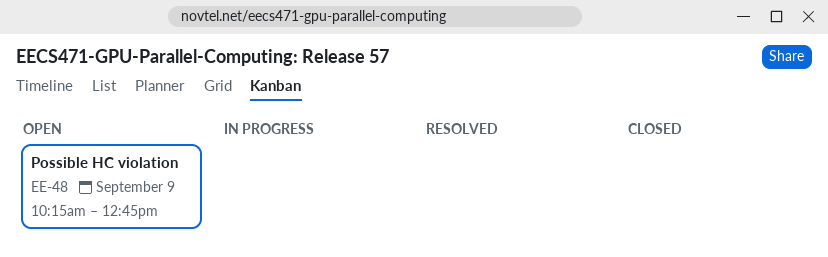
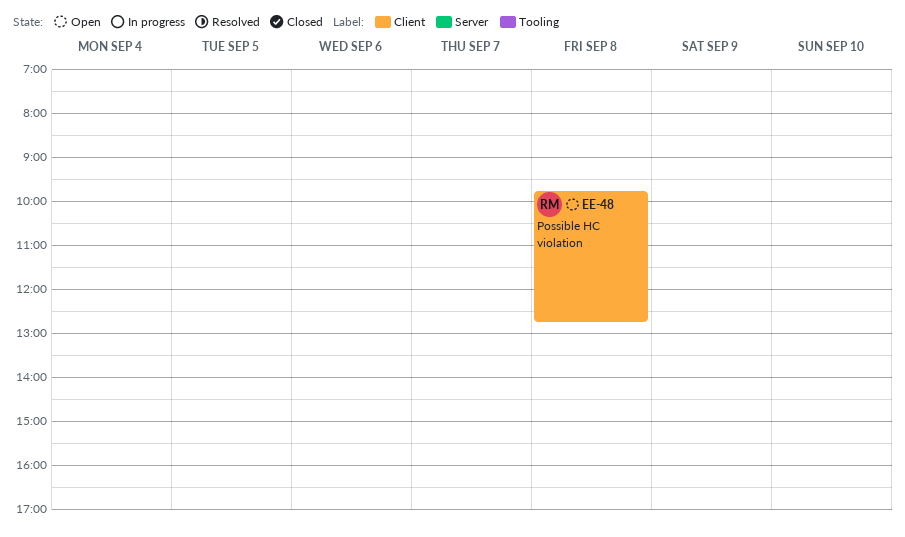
EE-48, day: Sep 9 -> Sep 8
EE-48, begins: 10:15 -> 09:45

